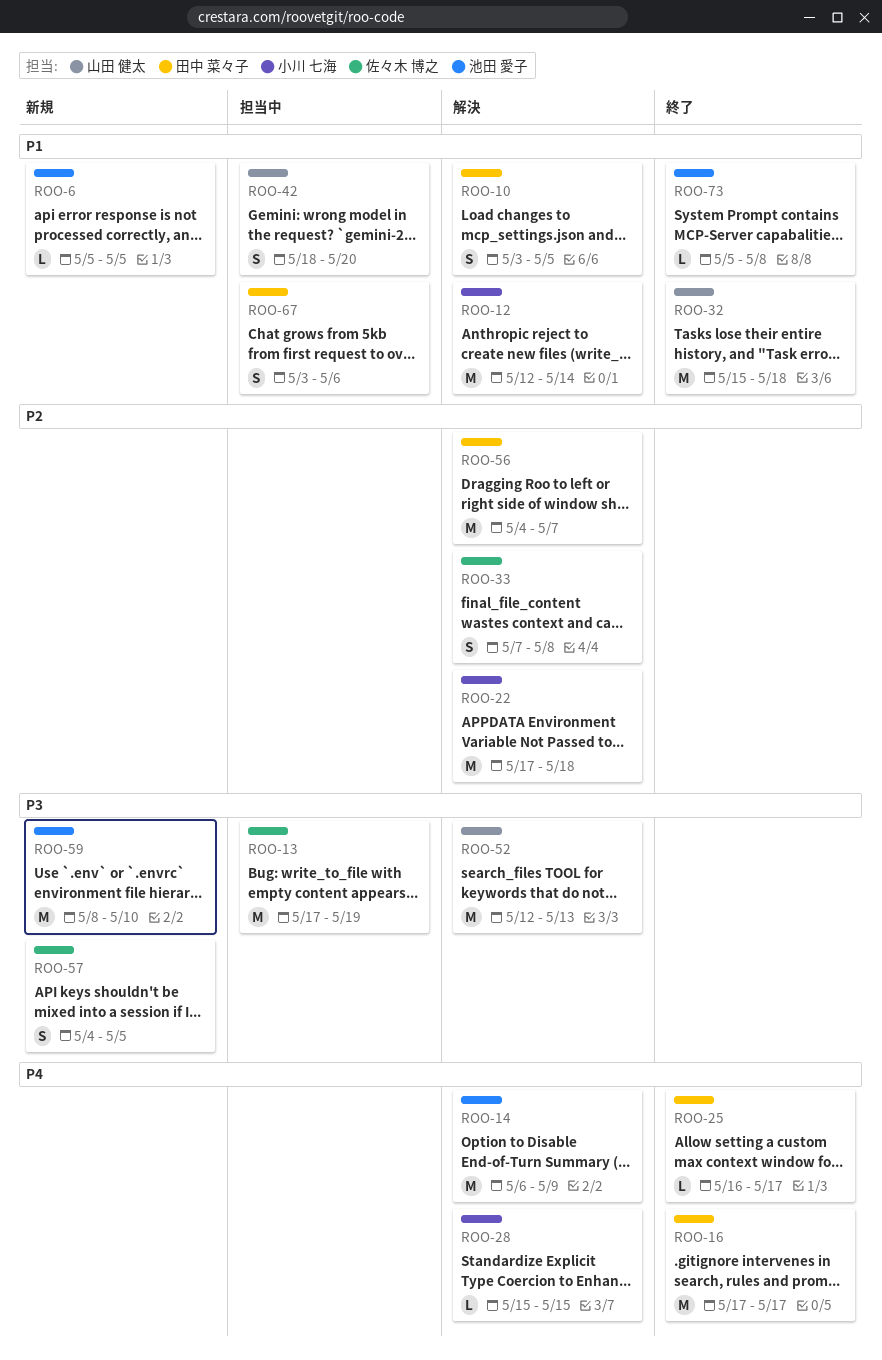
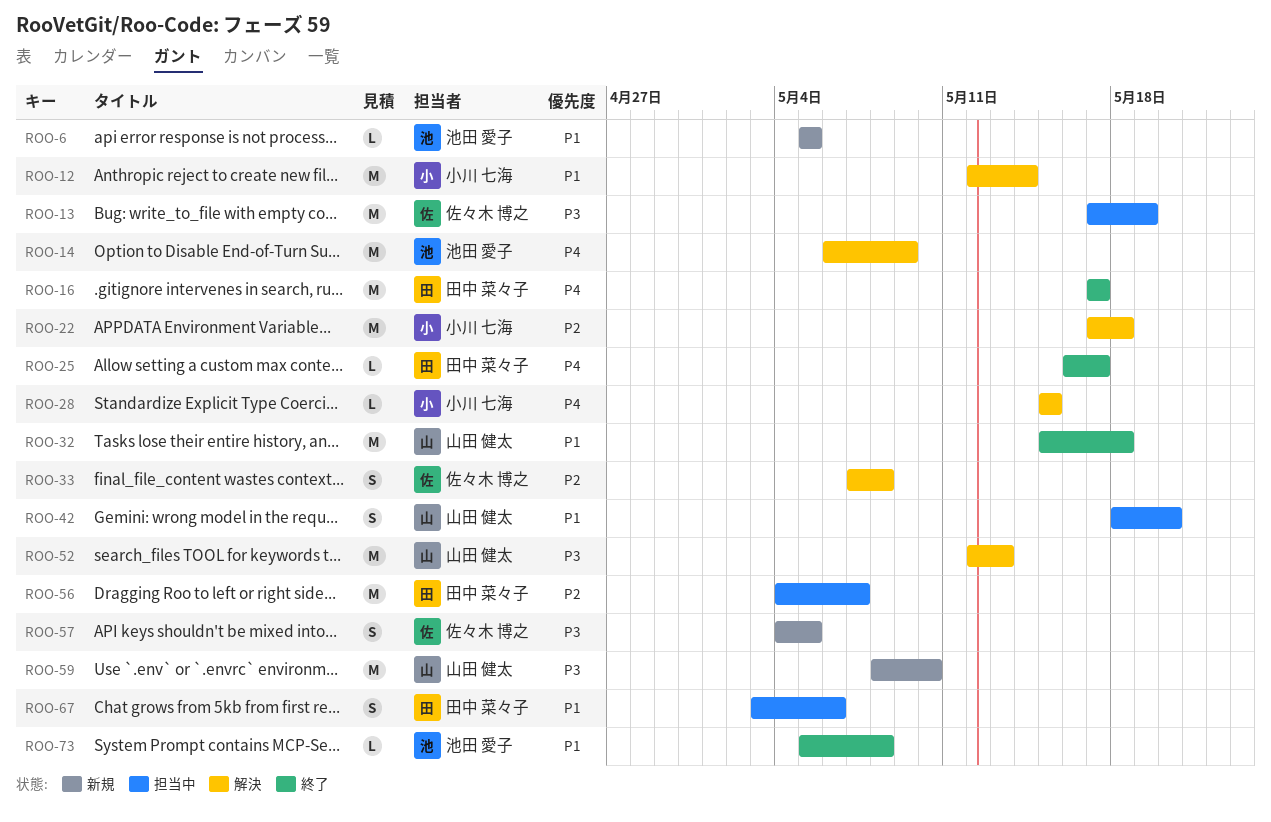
ROO-10: present -> none
ROO-56, status: 解決 -> 担当中
ROO-59, owner: 池田 愛子 -> 山田 健太

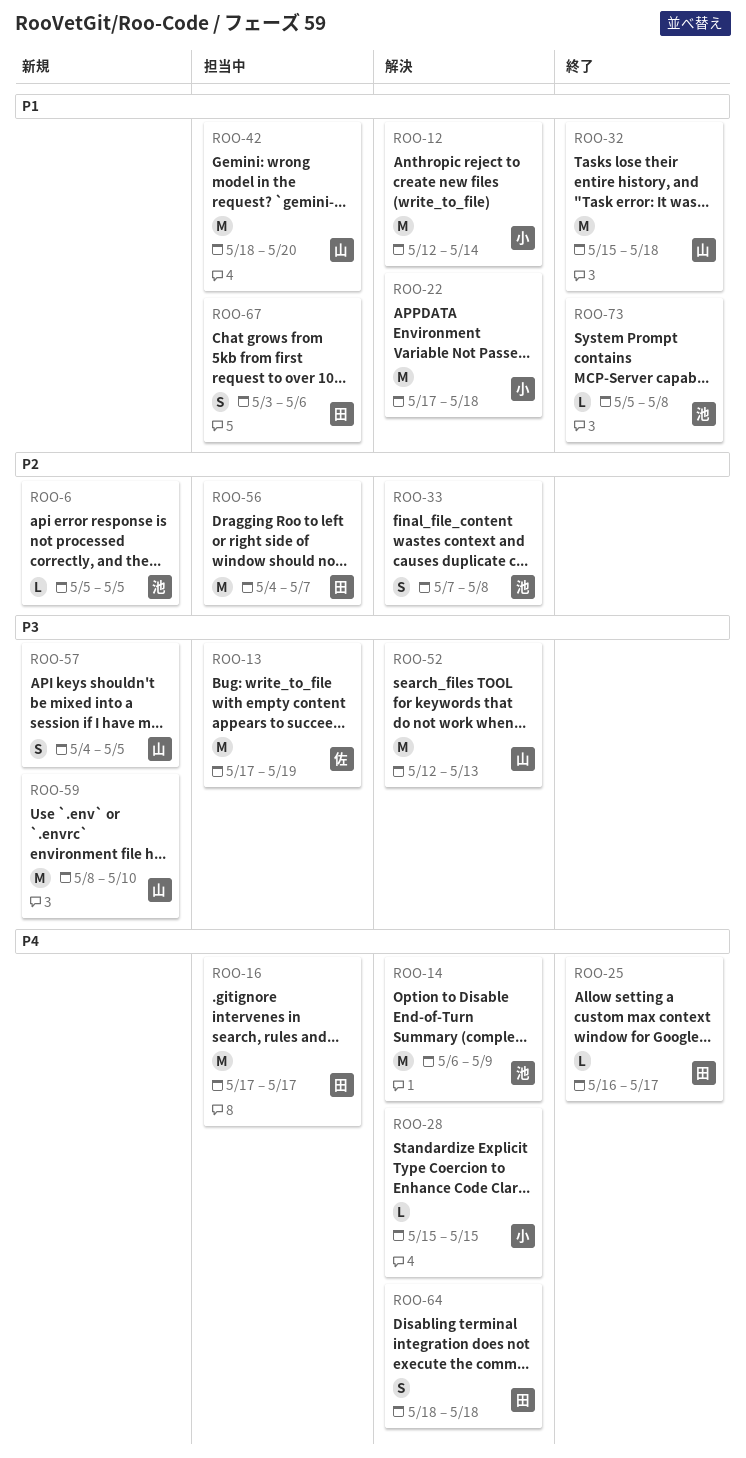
ROO-6, priority: P1 -> P2
ROO-16, status: 終了 -> 担当中
ROO-22, priority: P2 -> P1
ROO-33, owner: 佐々木 博之 -> 池田 愛子
ROO-42, estimate: S -> M
ROO-57, owner: 佐々木 博之 -> 山田 健太
ROO-64: none -> present

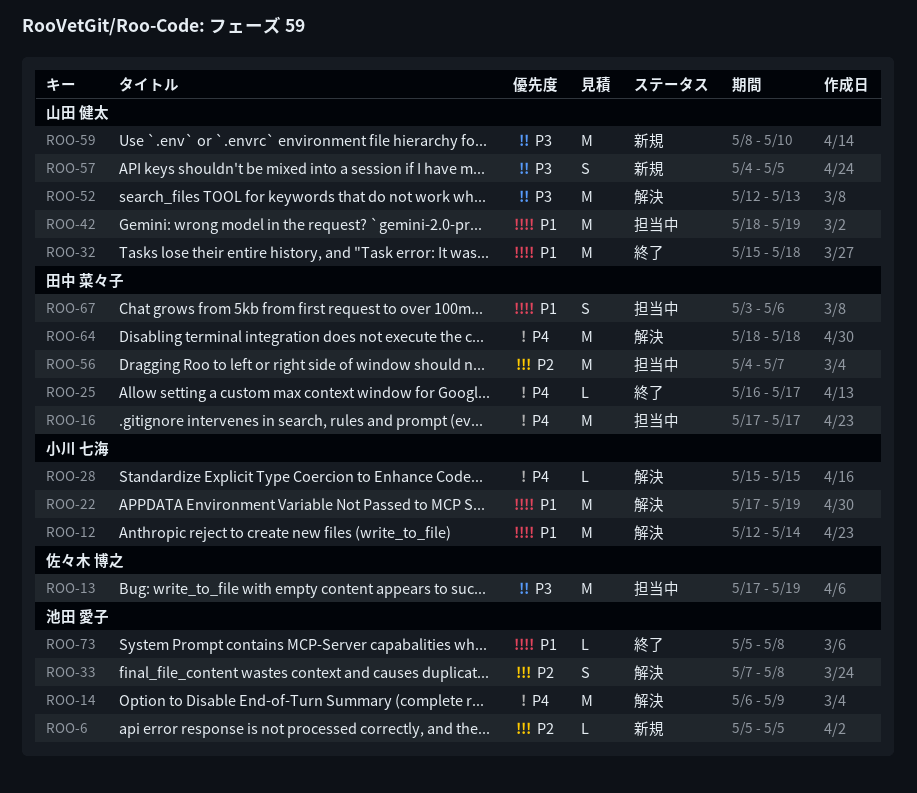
ROO-22, due: May 18 -> May 19
ROO-42, due: May 20 -> May 19
ROO-64, estimate: S -> M

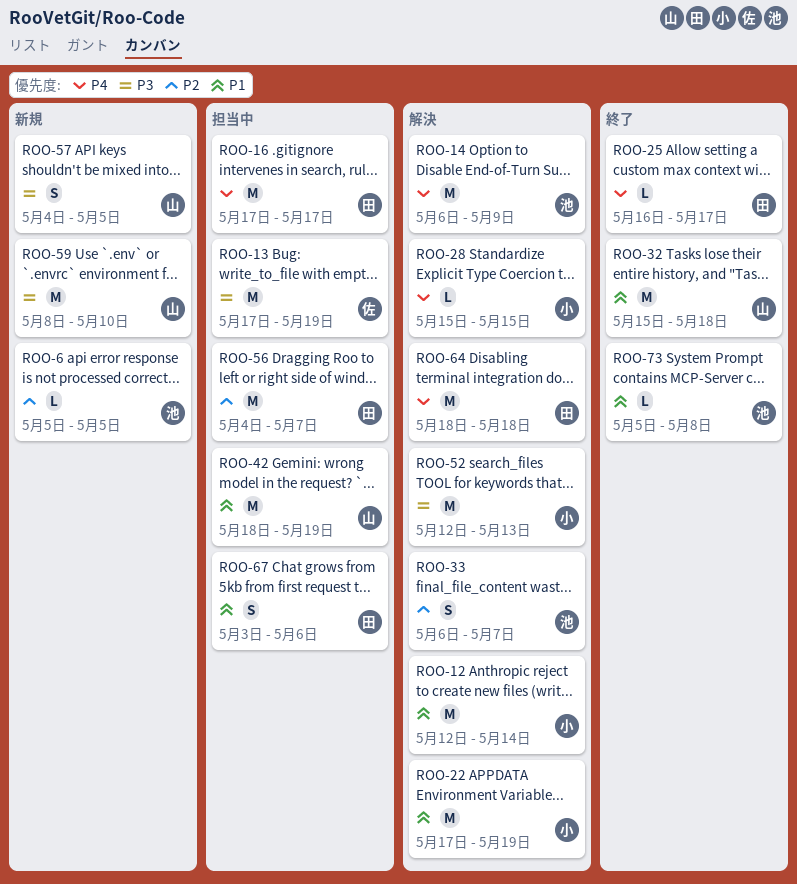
ROO-33, start: May 7 -> May 6
ROO-33, due: May 8 -> May 7
ROO-52, owner: 山田 健太 -> 小川 七海

